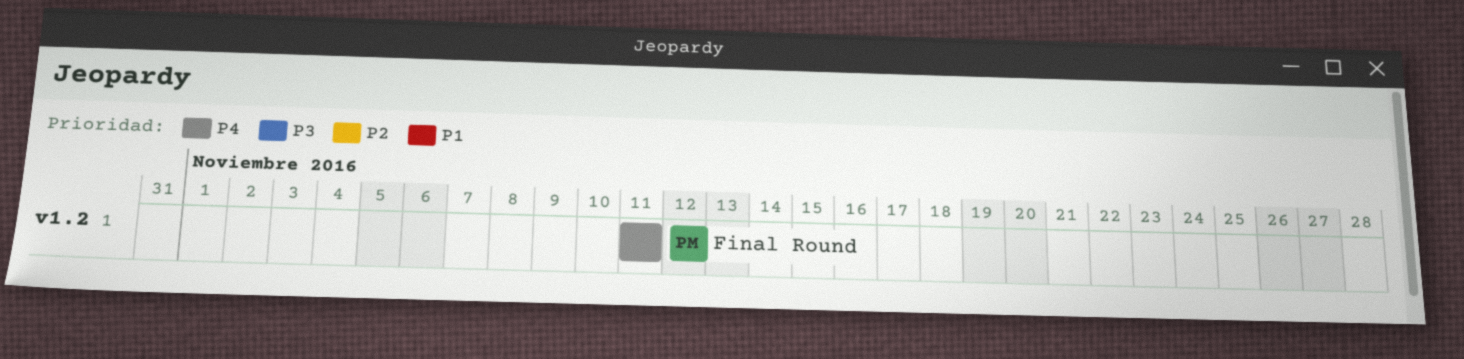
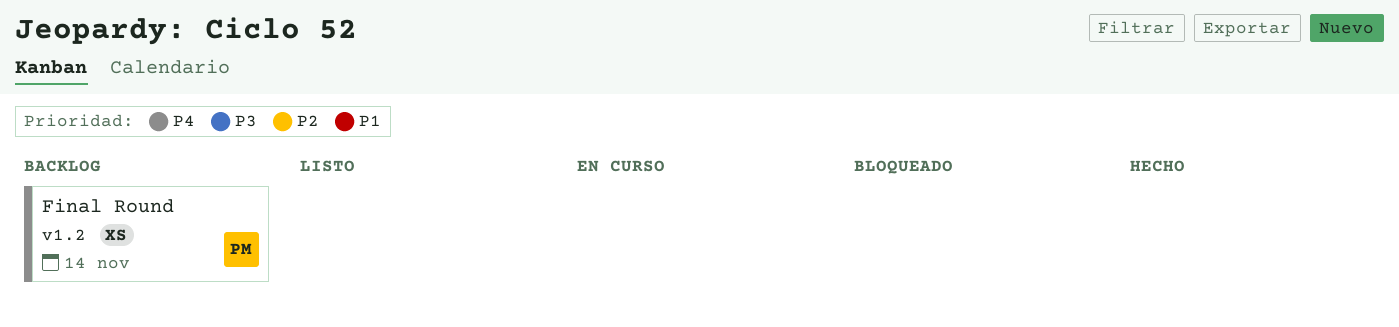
Final Round, due: Nov 11 -> Nov 14

